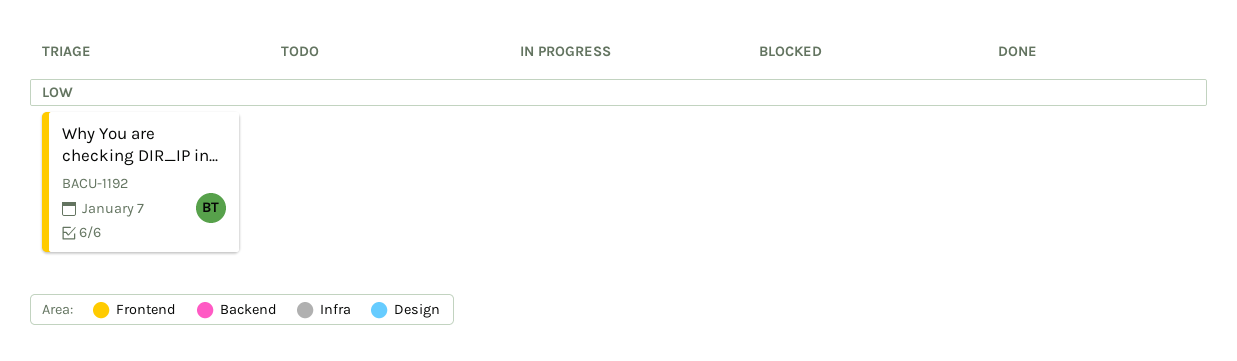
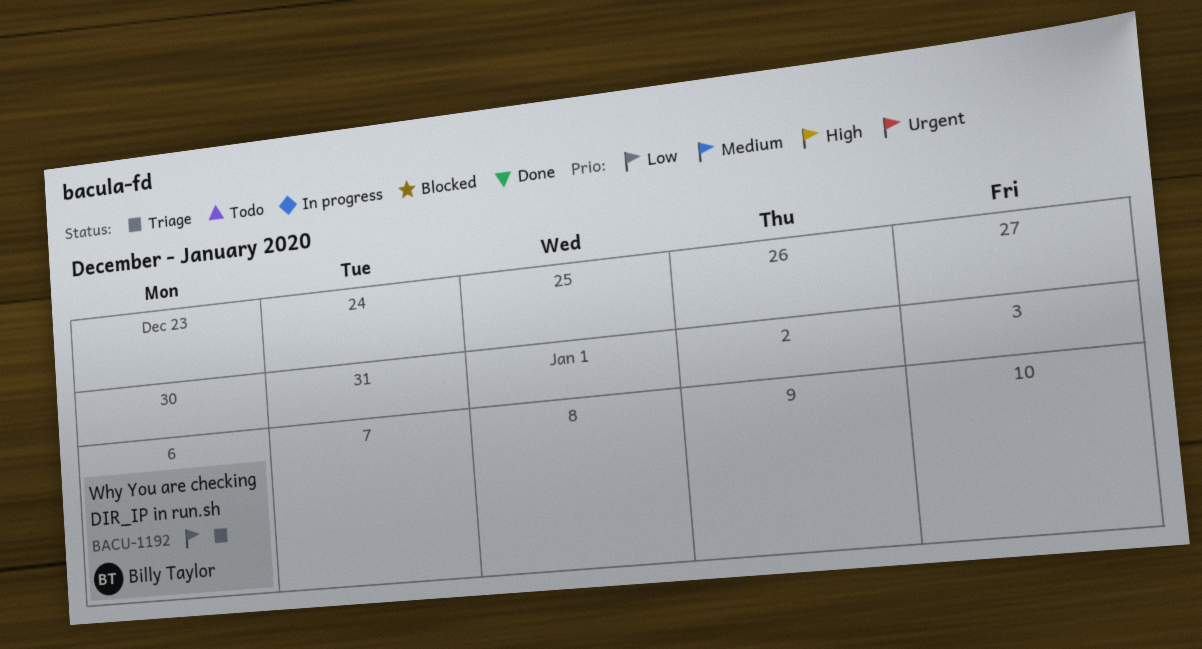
BACU-1192, due: Jan 7 -> Jan 6

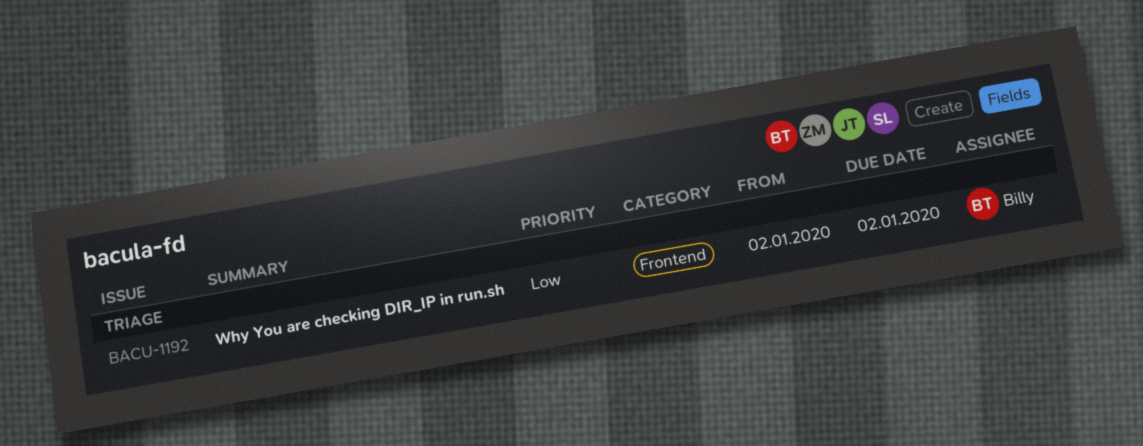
BACU-1192, due: Jan 6 -> Jan 2

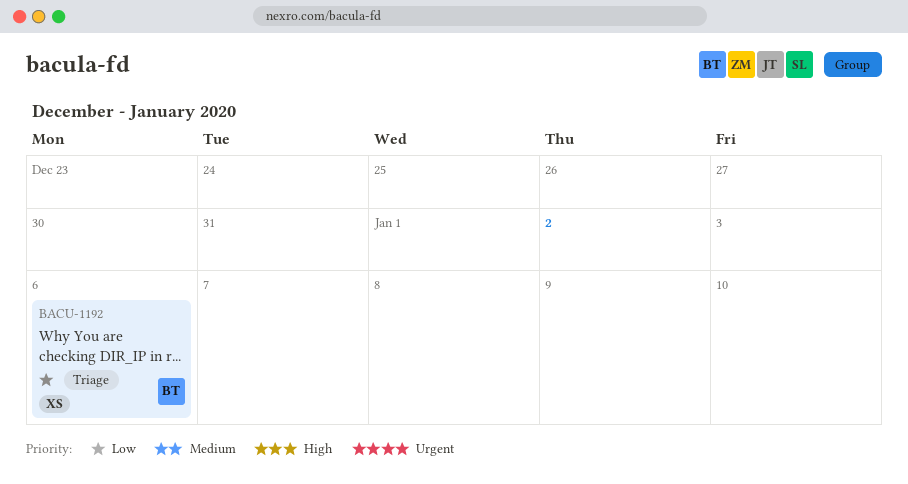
BACU-1192, due: Jan 2 -> Jan 6

